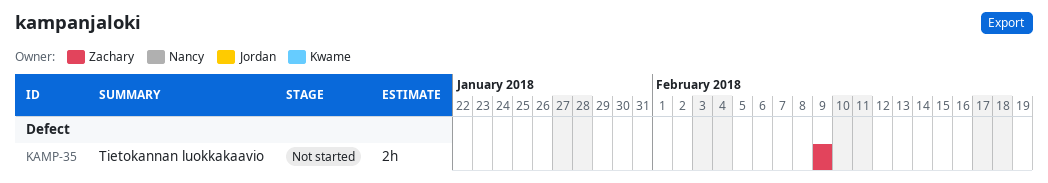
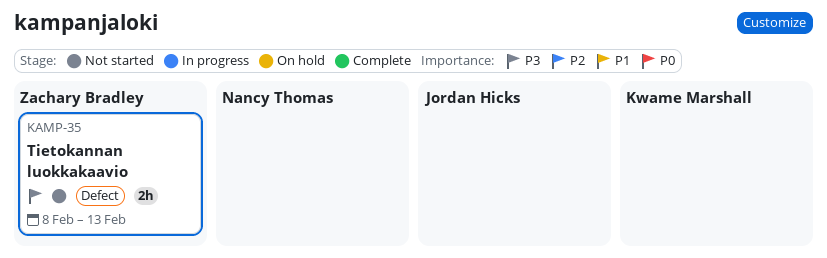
KAMP-35, start: Feb 9 -> Feb 8
KAMP-35, due: Feb 9 -> Feb 13

